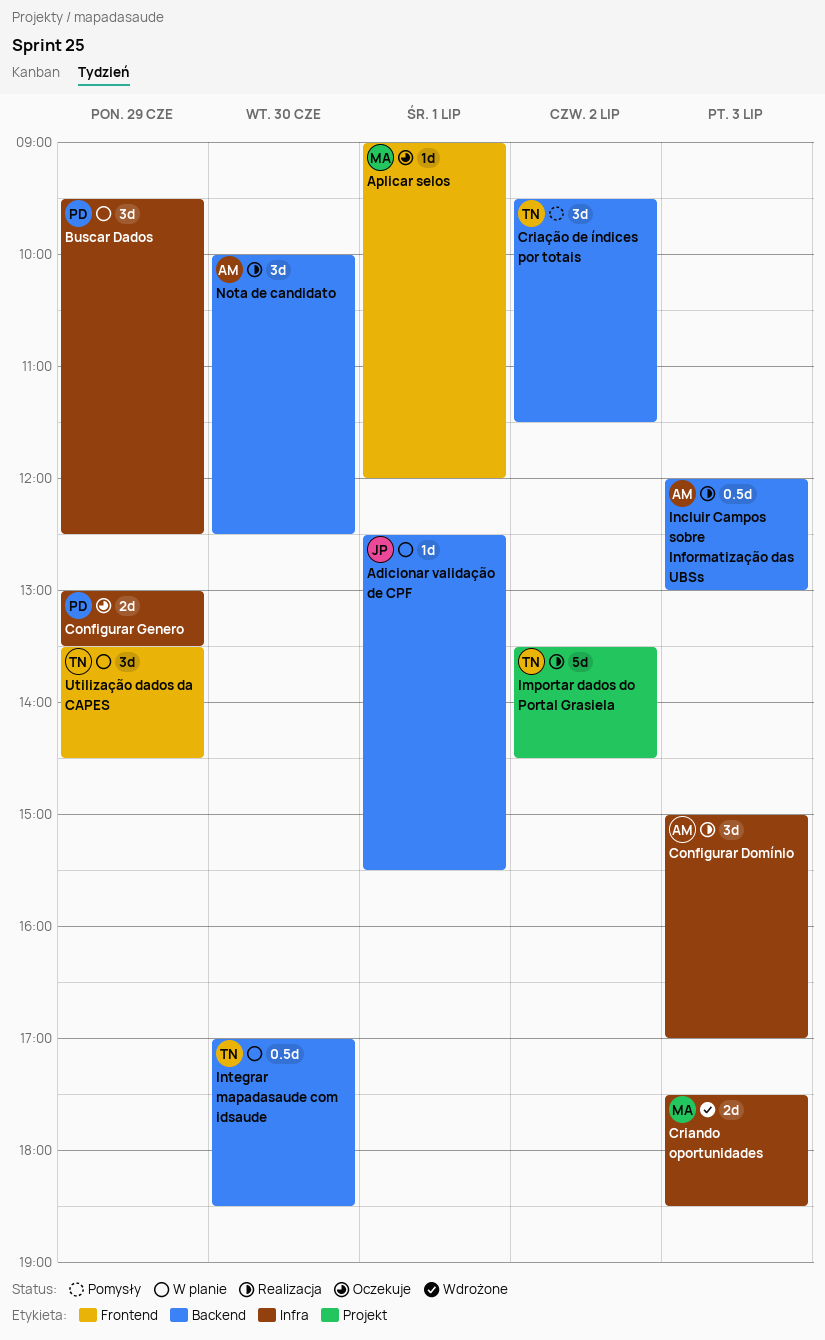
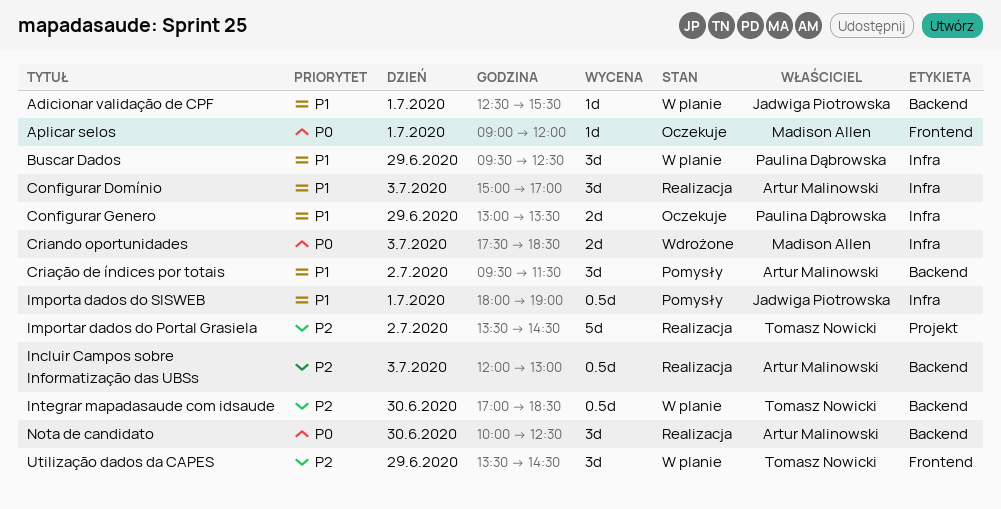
Criação de índices por totais, owner: Tomasz Nowicki -> Artur Malinowski
Importa dados do SISWEB: none -> present

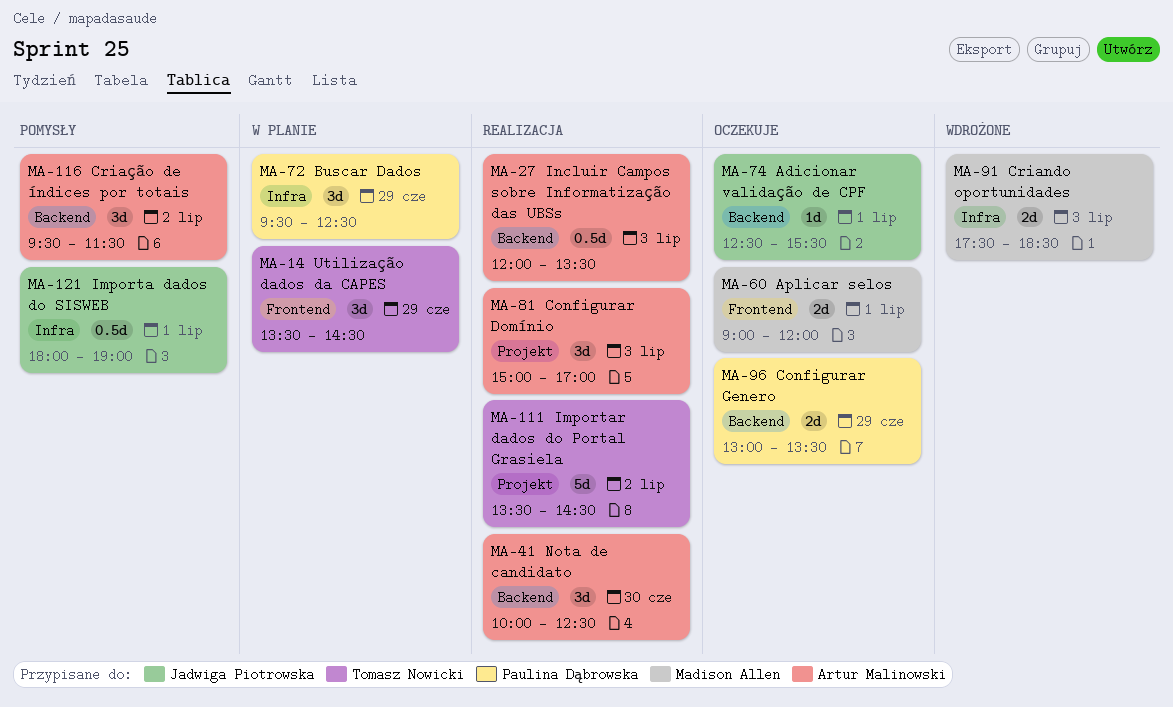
Adicionar validação de CPF, status: W planie -> Oczekuje
Aplicar selos, estimate: 1d -> 2d
Configurar Domínio, label: Infra -> Projekt
Configurar Genero, label: Infra -> Backend
Incluir Campos sobre Informatização das UBSs, ends: 13:00 -> 13:30
Integrar mapadasaude com idsaude: present -> none

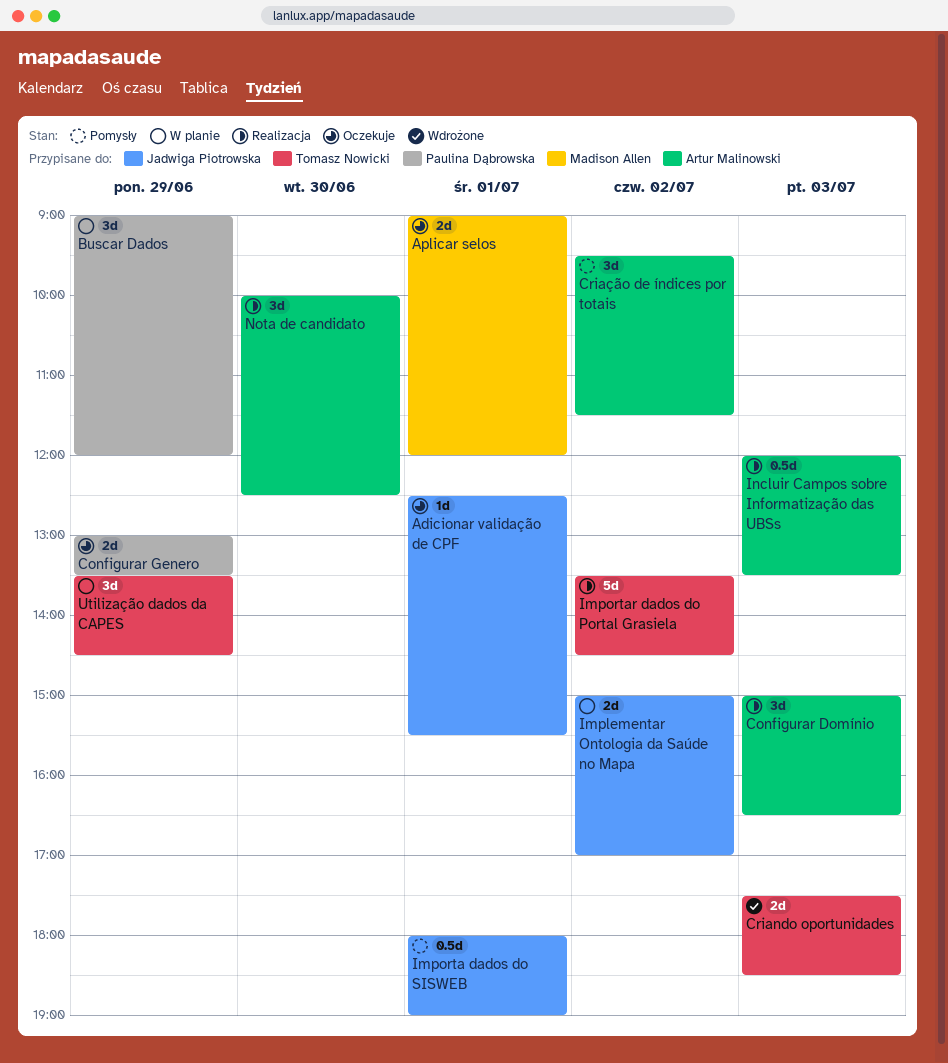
Buscar Dados, begins: 09:30 -> 09:00
Buscar Dados, ends: 12:30 -> 12:00
Configurar Domínio, ends: 17:00 -> 16:30
Criando oportunidades, owner: Madison Allen -> Tomasz Nowicki
Implementar Ontologia da Saúde no Mapa: none -> present

